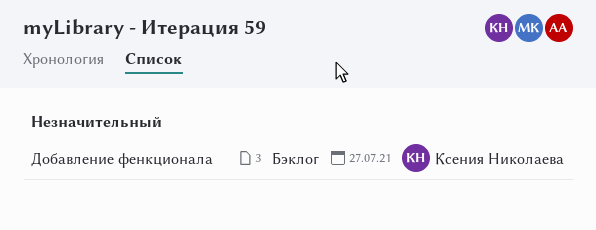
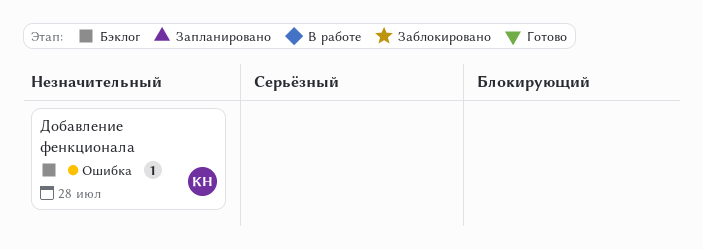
Добавление фенкционала, due: Jul 27 -> Jul 28

